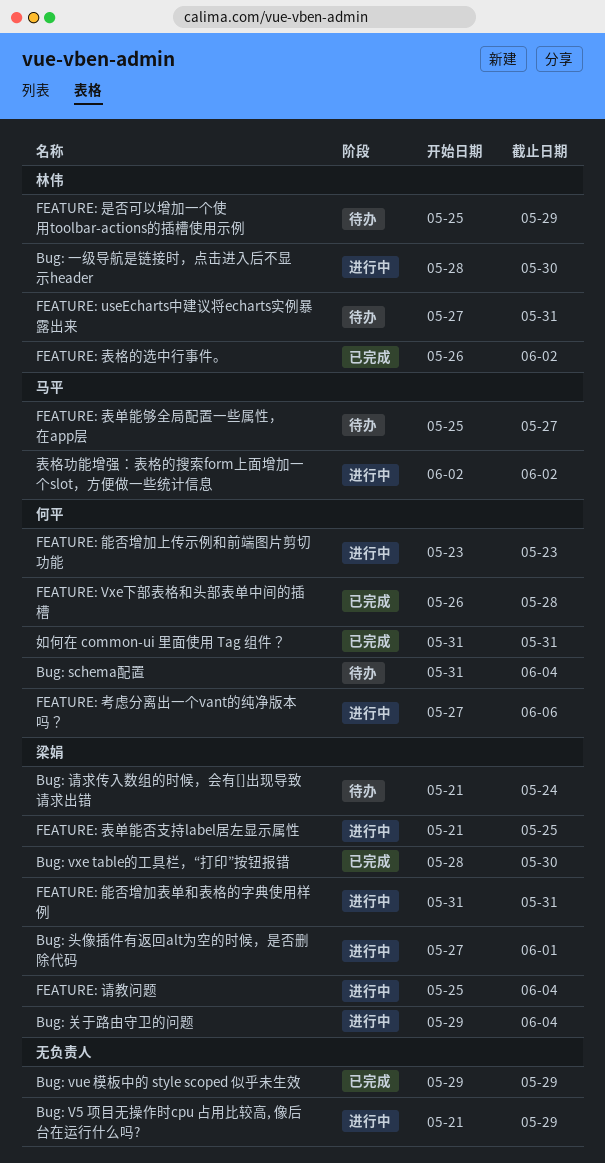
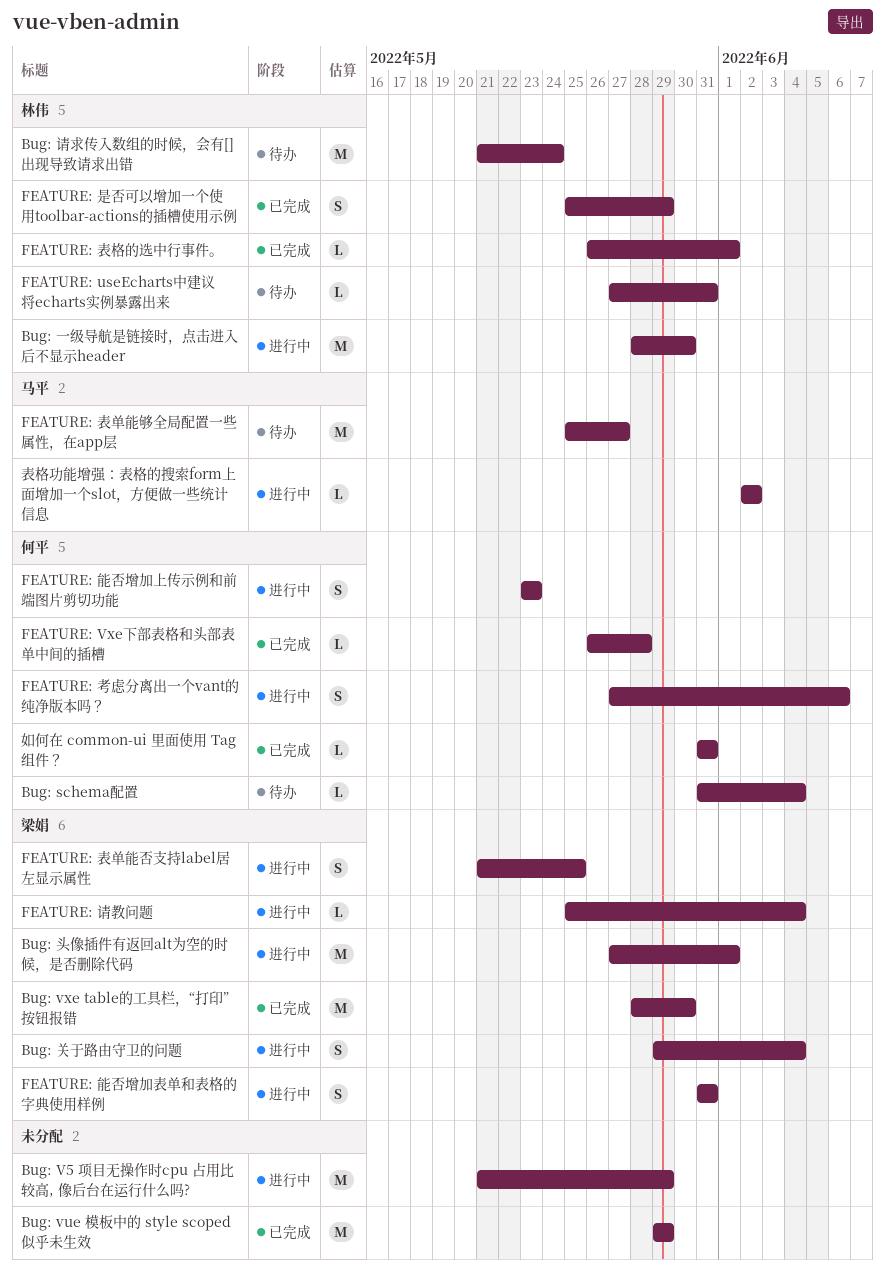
Bug: 请求传入数组的时候，会有[]出现导致请求出错, owner: 梁娟 -> 林伟
FEATURE: 是否可以增加一个使用toolbar-actions的插槽使用示例, status: 待办 -> 已完成
FEATURE: 表格的选中行事件。, due: Jun 2 -> Jun 1

